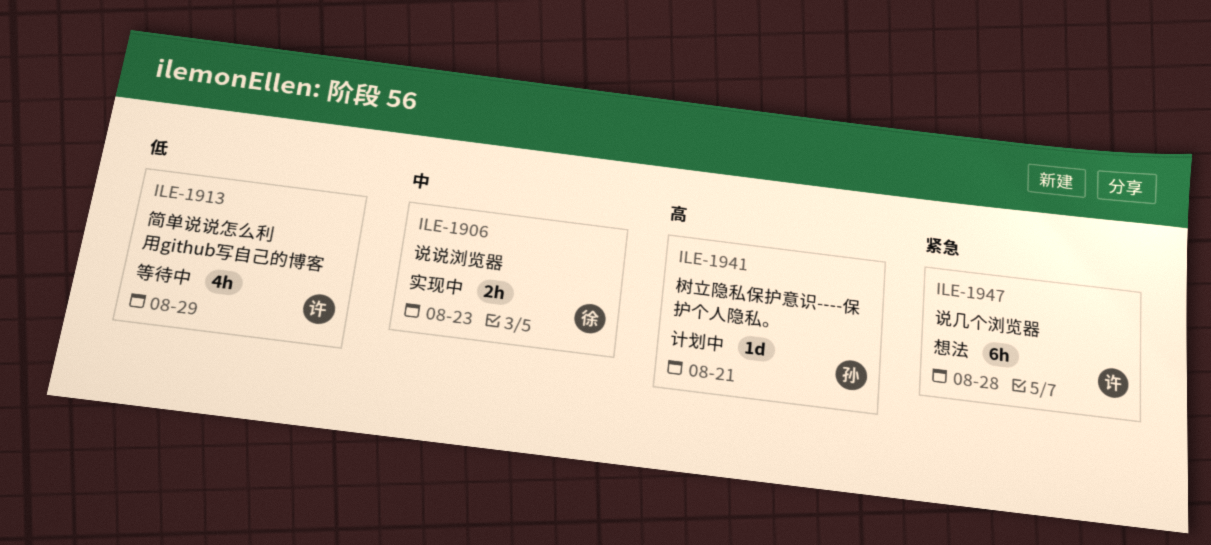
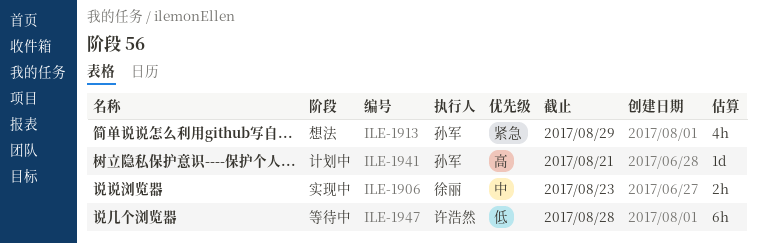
ILE-1913, status: 等待中 -> 想法
ILE-1913, owner: 许浩然 -> 孙军
ILE-1913, priority: 低 -> 紧急
ILE-1947, status: 想法 -> 等待中
ILE-1947, priority: 紧急 -> 低

